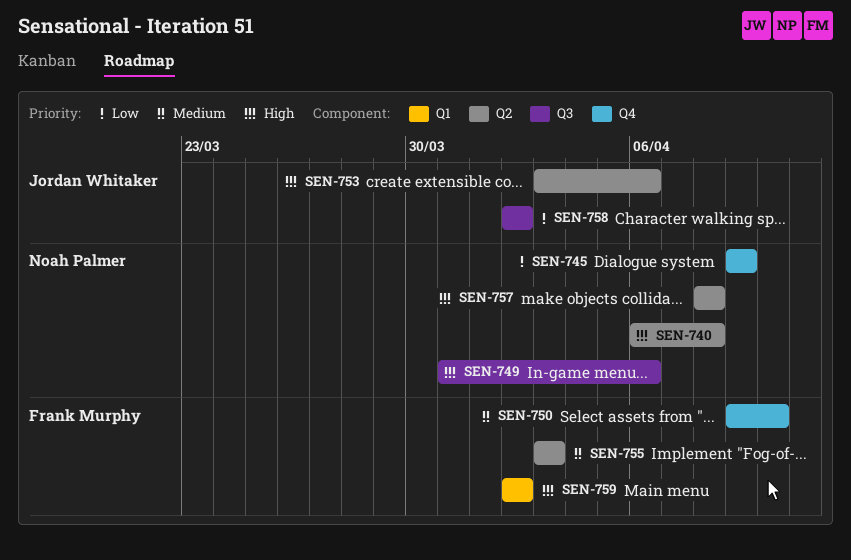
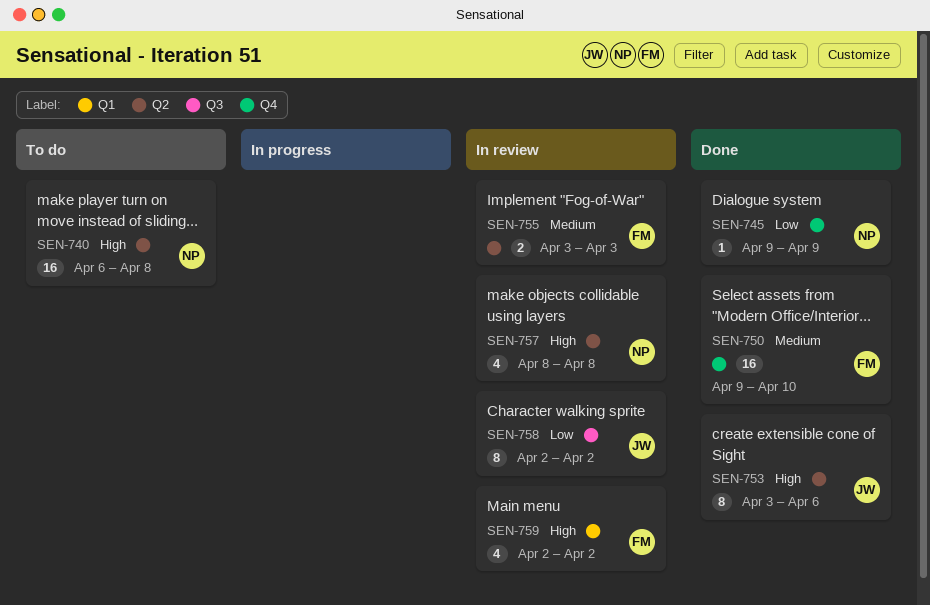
SEN-749: present -> none

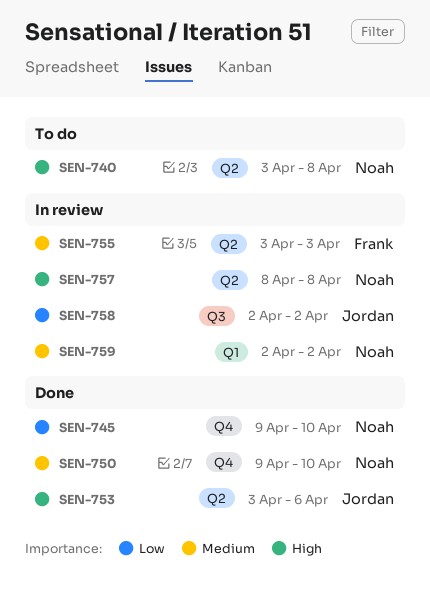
SEN-740, start: Apr 6 -> Apr 3
SEN-745, due: Apr 9 -> Apr 10
SEN-750, owner: Frank -> Noah
SEN-759, owner: Frank -> Noah
SEN-759, priority: High -> Medium

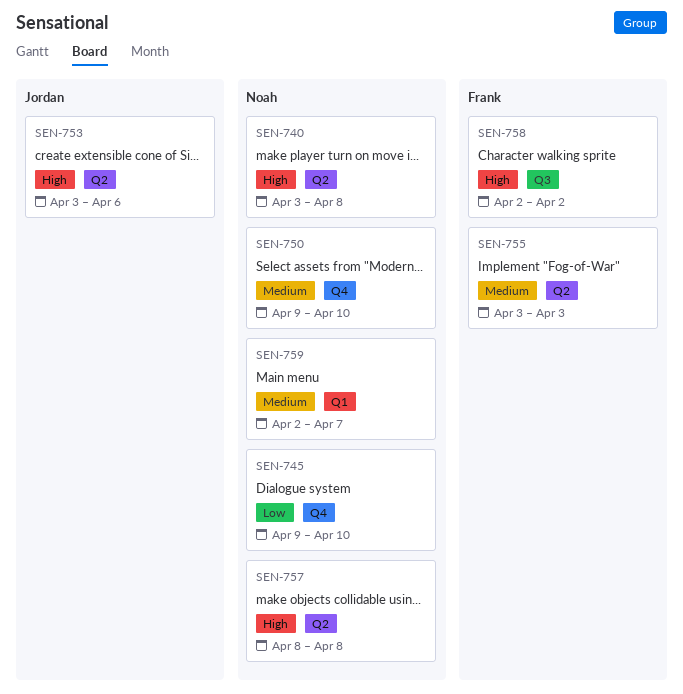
SEN-758, owner: Jordan -> Frank
SEN-758, priority: Low -> High
SEN-759, due: Apr 2 -> Apr 7

